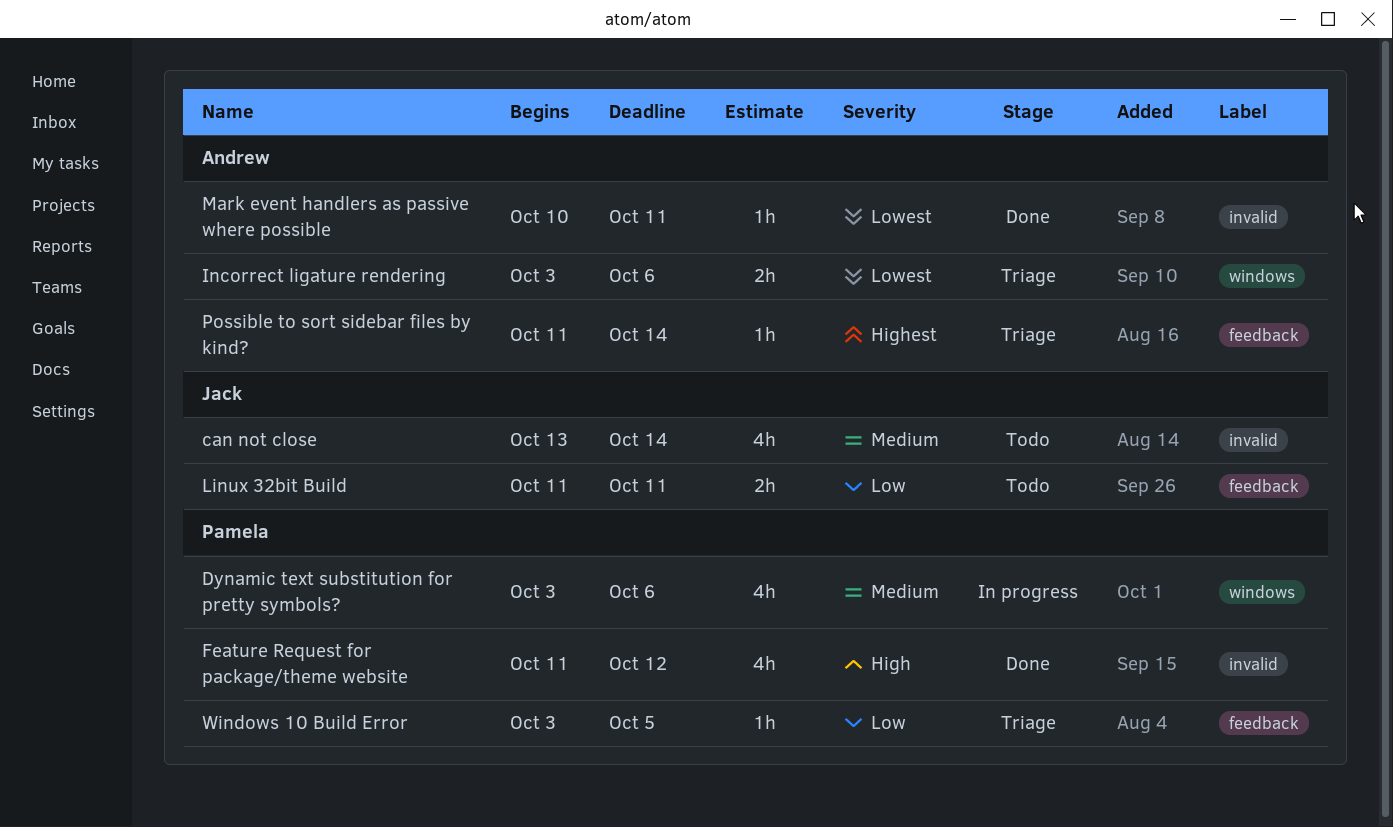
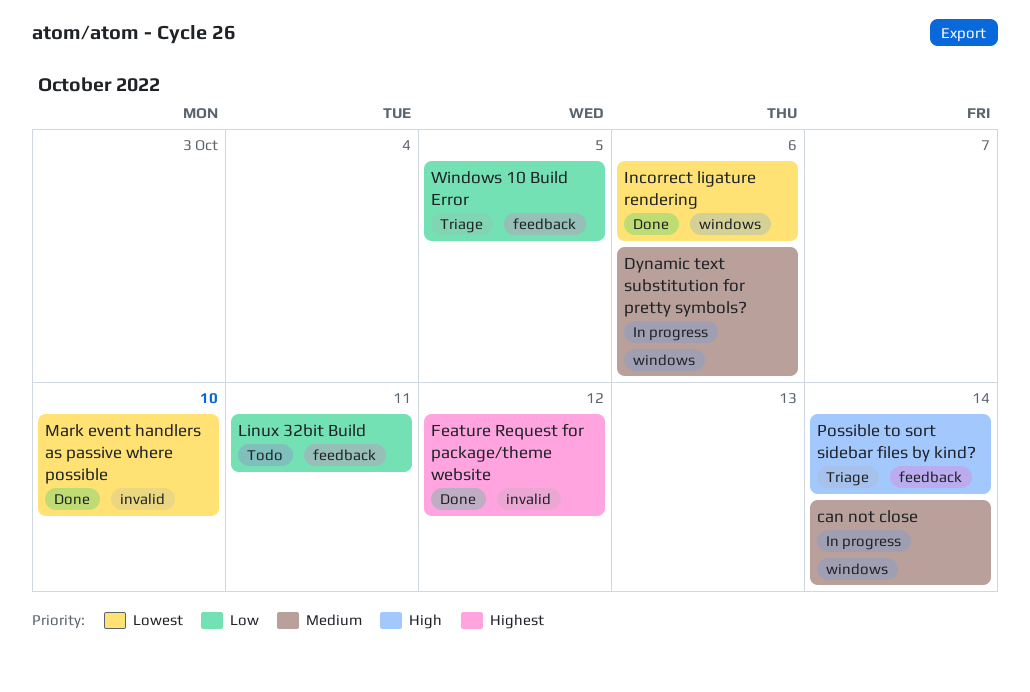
can not close, status: Todo -> In progress
can not close, label: invalid -> windows
Feature Request for package/theme website, priority: High -> Highest
Incorrect ligature rendering, status: Triage -> Done
Mark event handlers as passive where possible, due: Oct 11 -> Oct 10
Possible to sort sidebar files by kind?, priority: Highest -> High

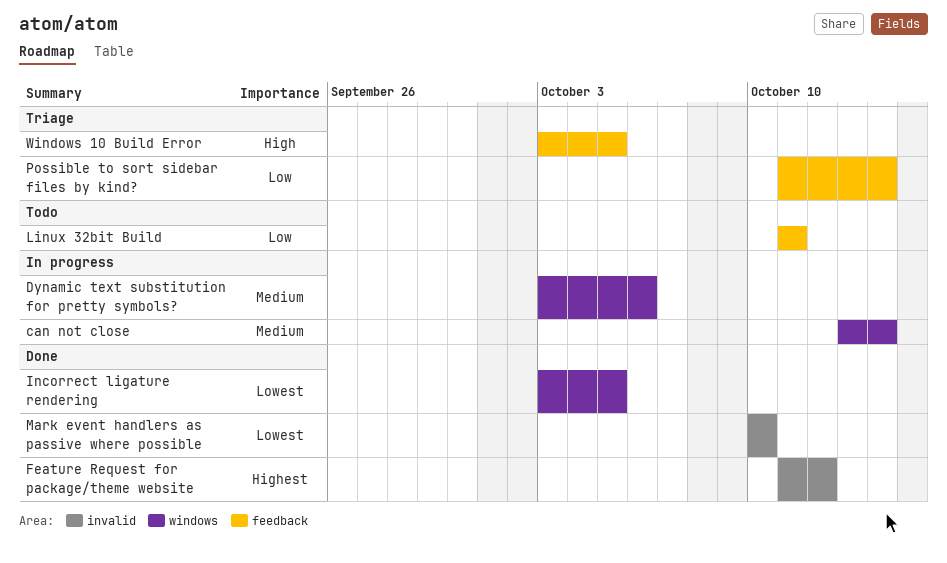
Incorrect ligature rendering, due: Oct 6 -> Oct 5
Possible to sort sidebar files by kind?, priority: High -> Low
Windows 10 Build Error, priority: Low -> High

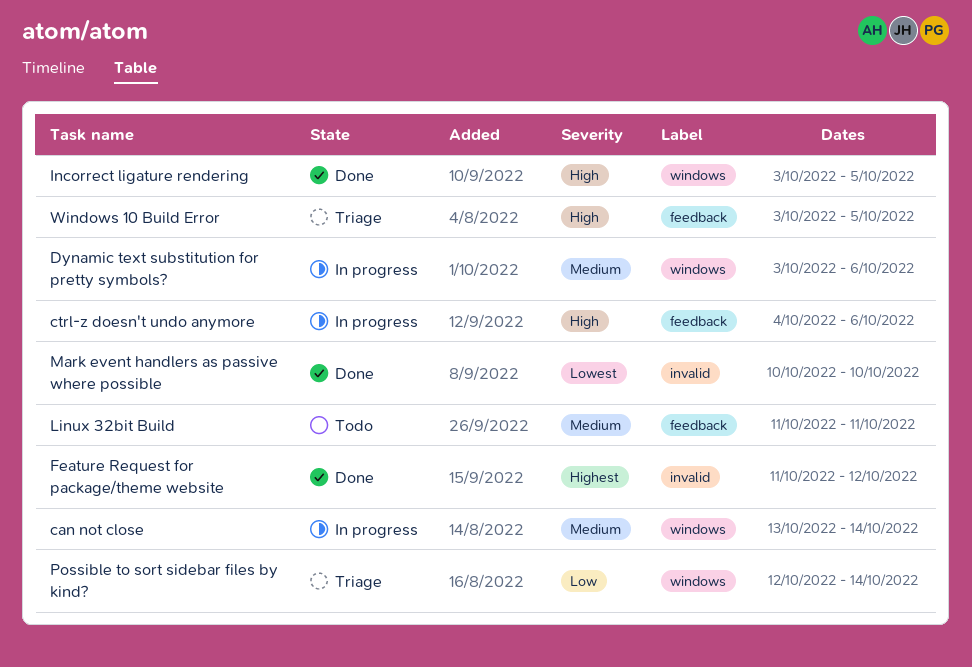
ctrl-z doesn't undo anymore: none -> present
Incorrect ligature rendering, priority: Lowest -> High
Linux 32bit Build, priority: Low -> Medium
Possible to sort sidebar files by kind?, label: feedback -> windows
Possible to sort sidebar files by kind?, start: Oct 11 -> Oct 12

